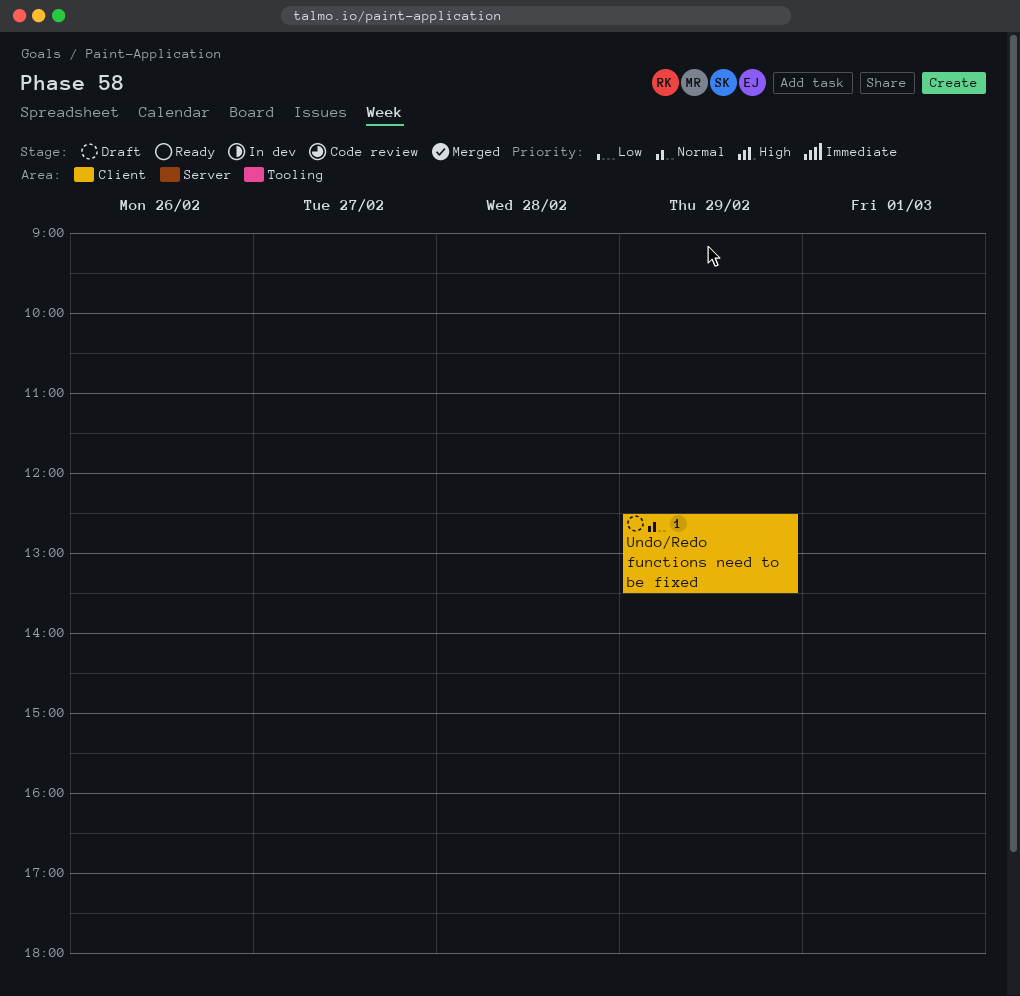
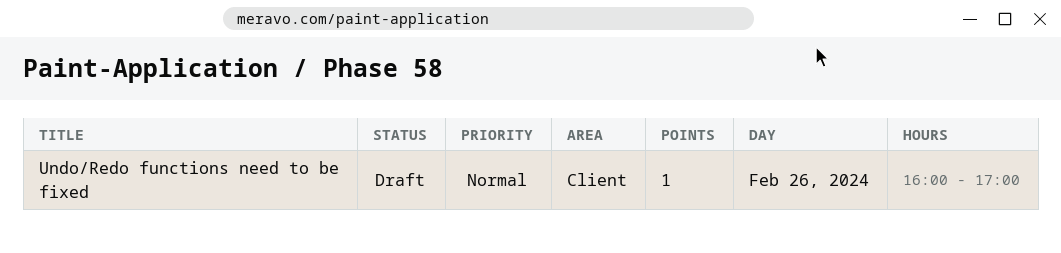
Undo/Redo functions need to be fixed, day: Feb 29 -> Feb 26
Undo/Redo functions need to be fixed, begins: 12:30 -> 16:00
Undo/Redo functions need to be fixed, ends: 13:30 -> 17:00

